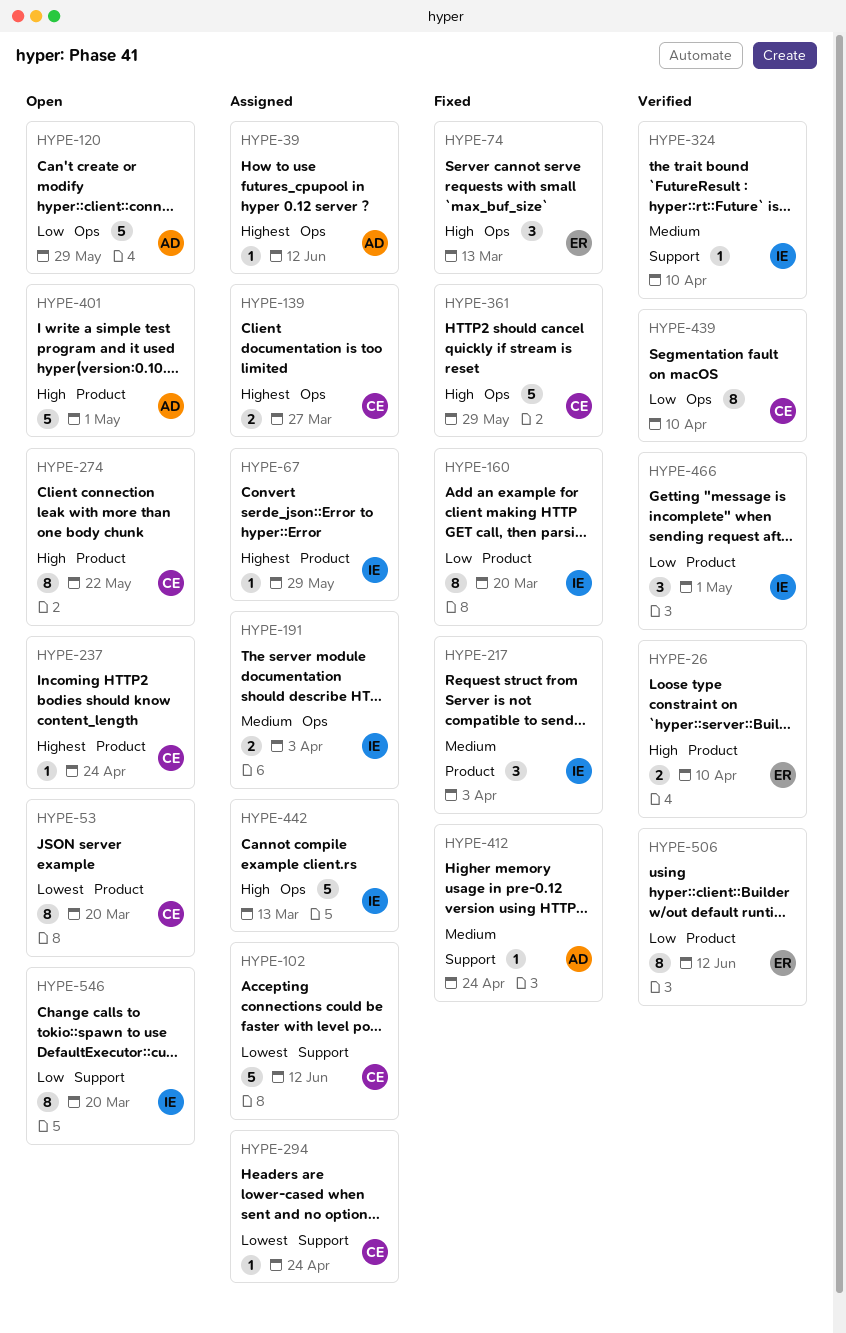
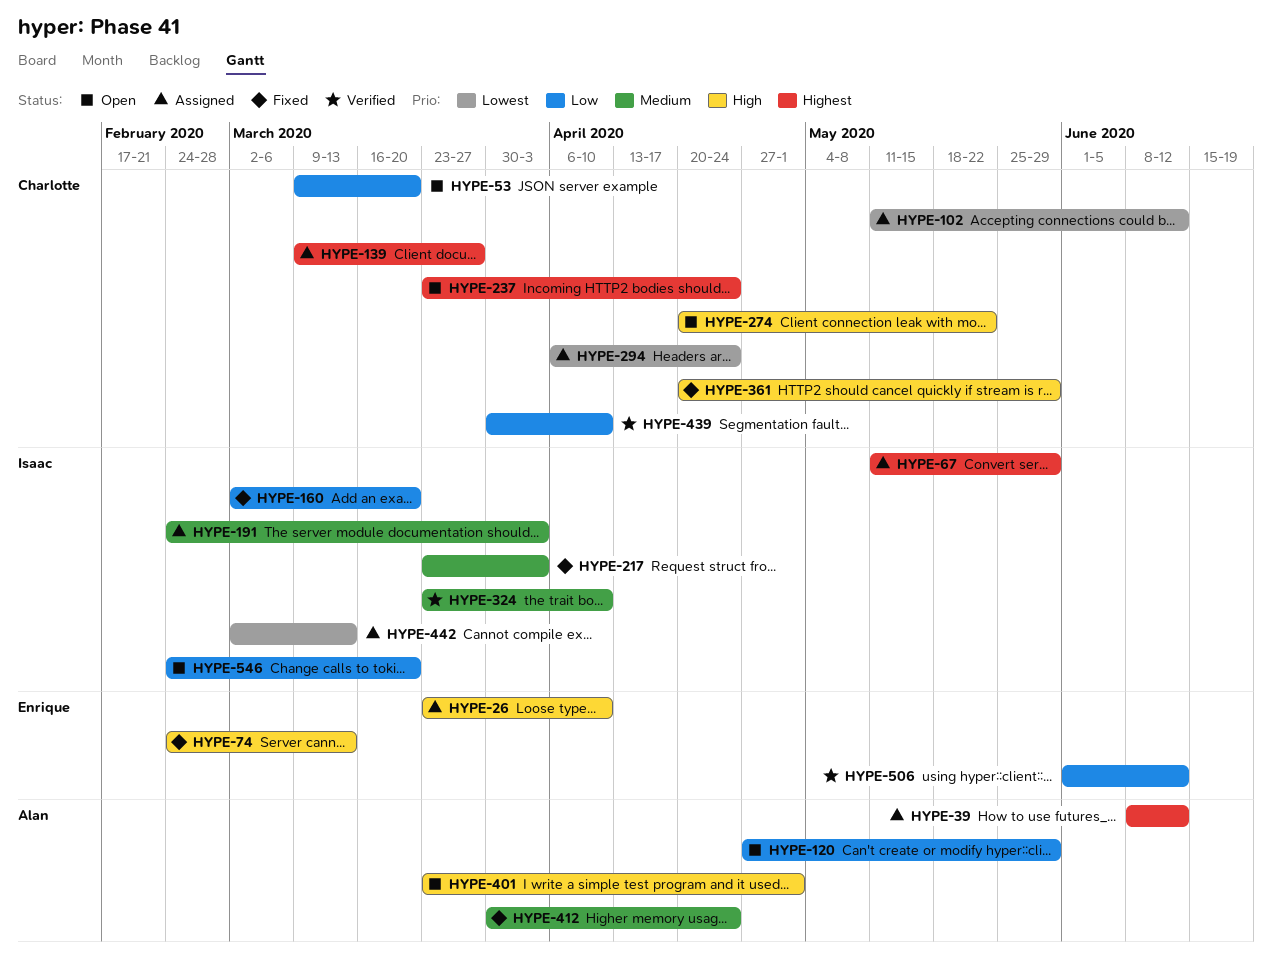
HYPE-26, status: Verified -> Assigned
HYPE-53, priority: Lowest -> Low
HYPE-442, priority: High -> Lowest
HYPE-466: present -> none

